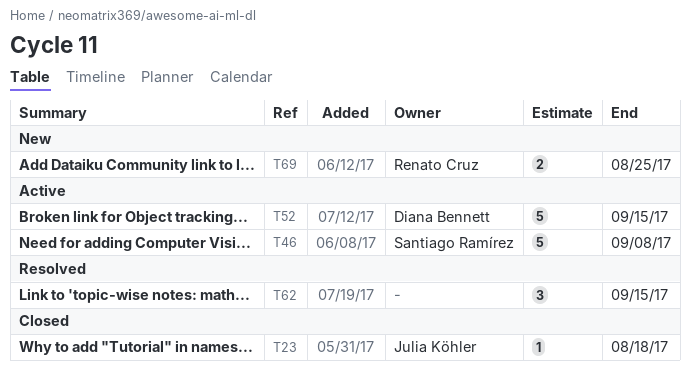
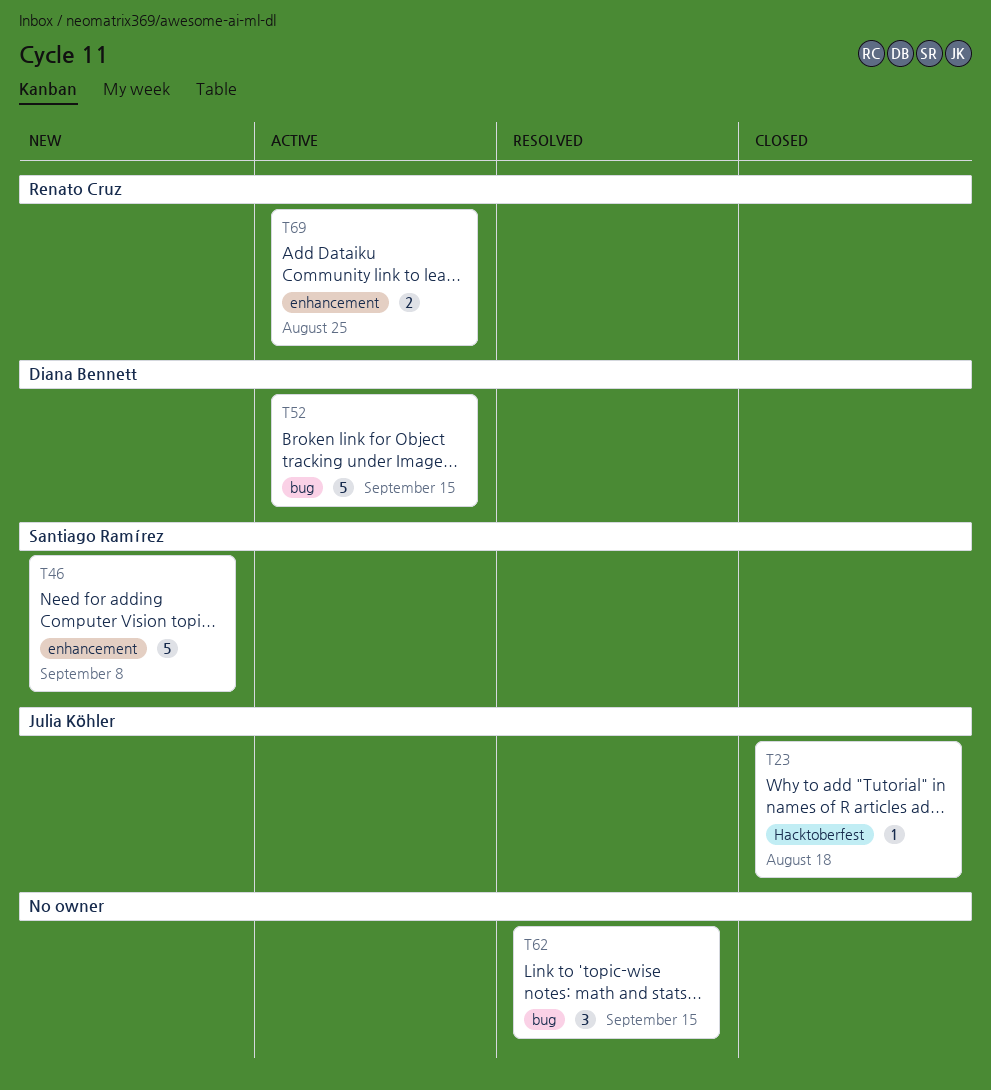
T46, status: Active -> New
T69, status: New -> Active

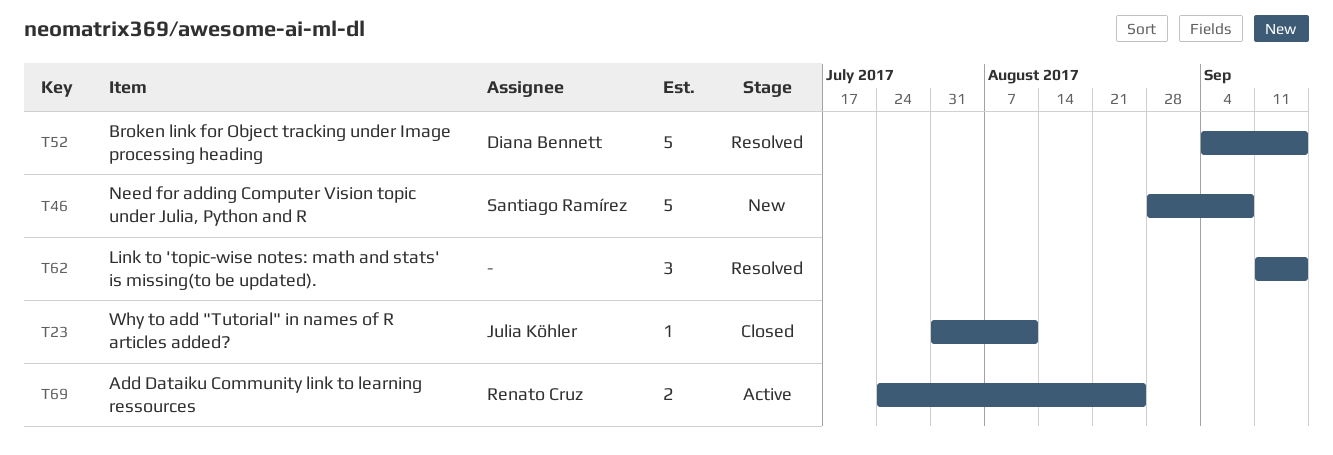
T23, due: Aug 18 -> Aug 11
T52, status: Active -> Resolved

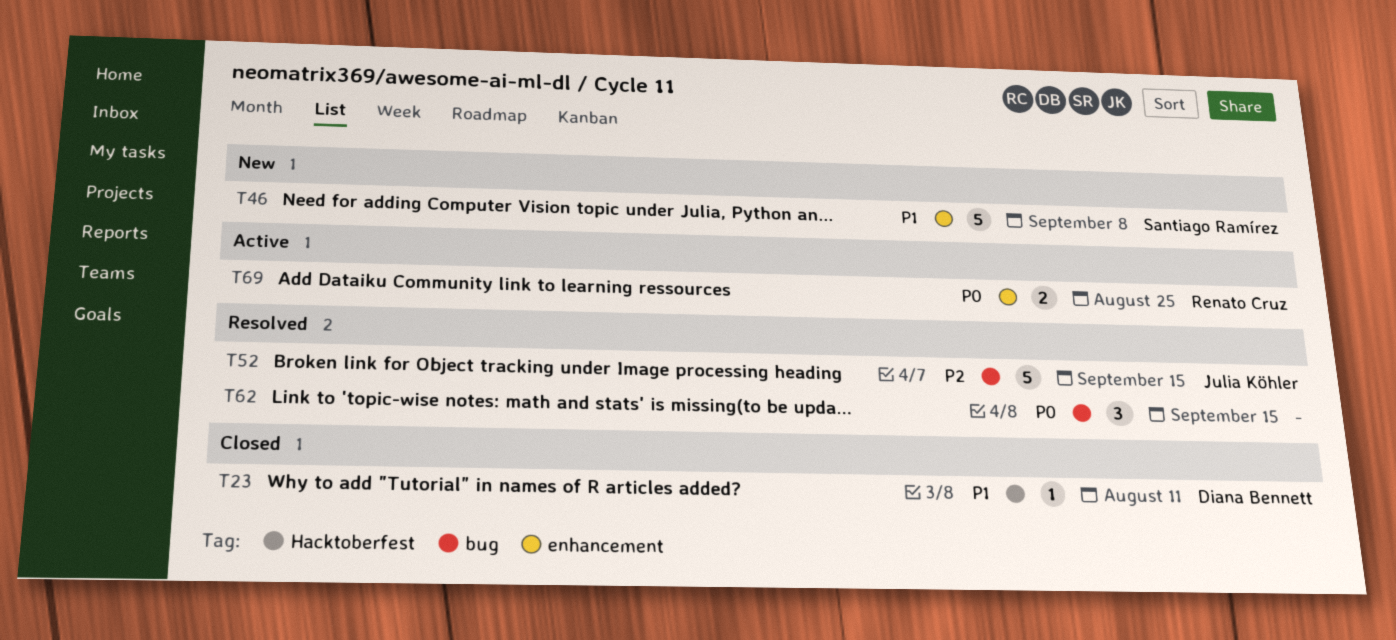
T23, owner: Julia Köhler -> Diana Bennett
T52, owner: Diana Bennett -> Julia Köhler

